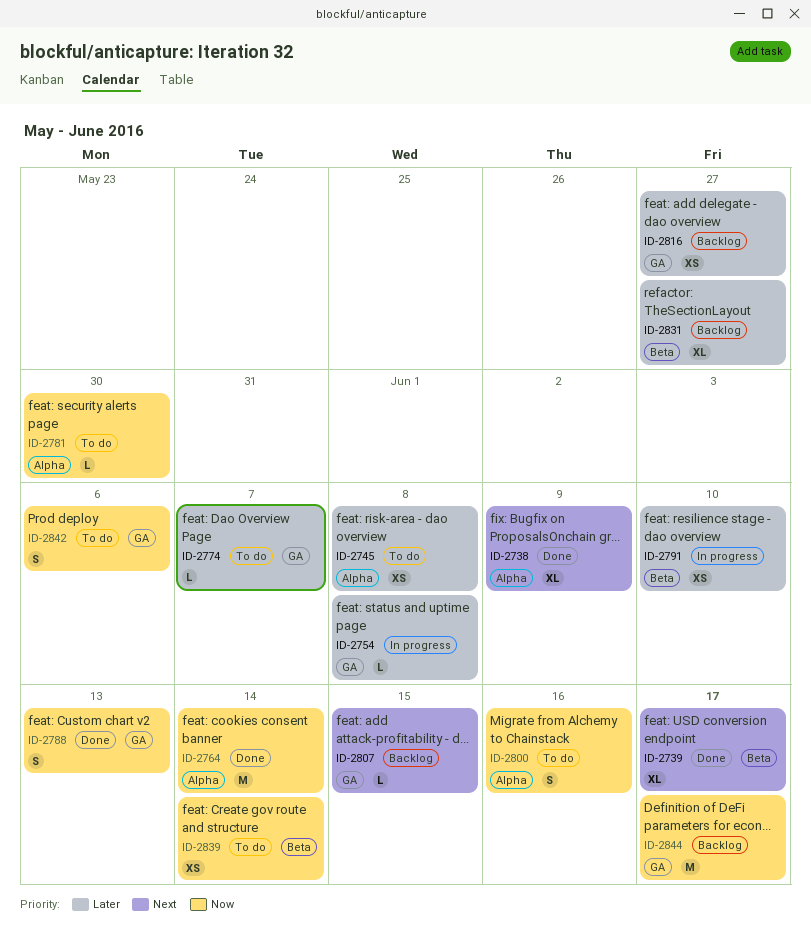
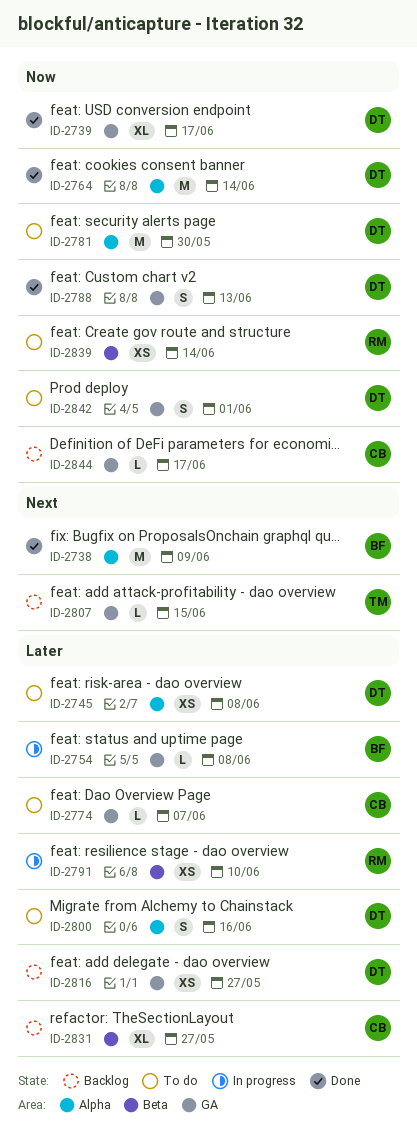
ID-2738, estimate: XL -> M
ID-2739, priority: Next -> Now
ID-2739, label: Beta -> GA
ID-2781, estimate: L -> M
ID-2800, priority: Now -> Later
ID-2842, due: Jun 6 -> Jun 1
ID-2844, estimate: M -> L

